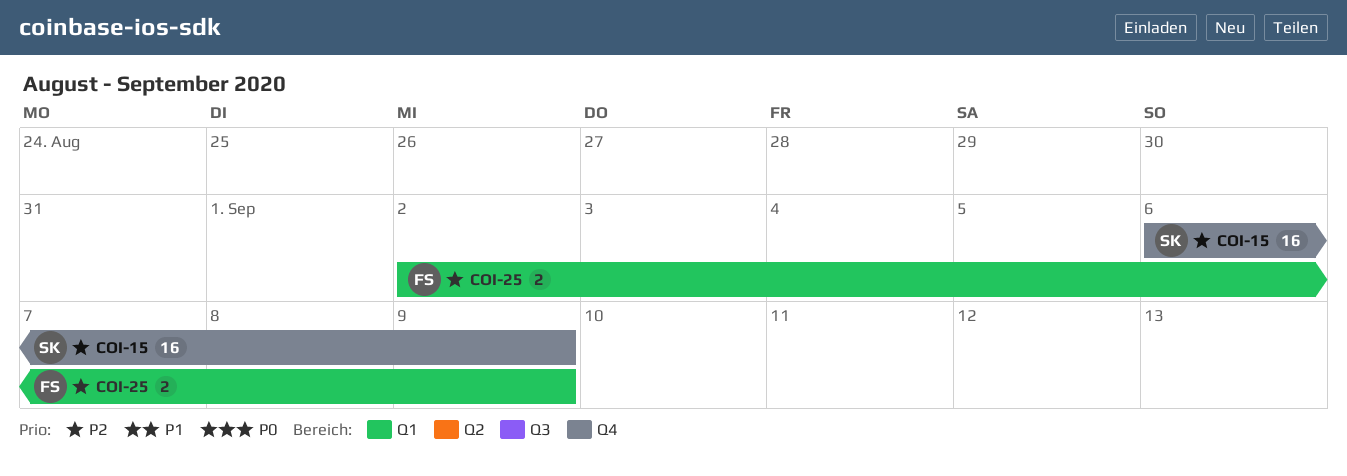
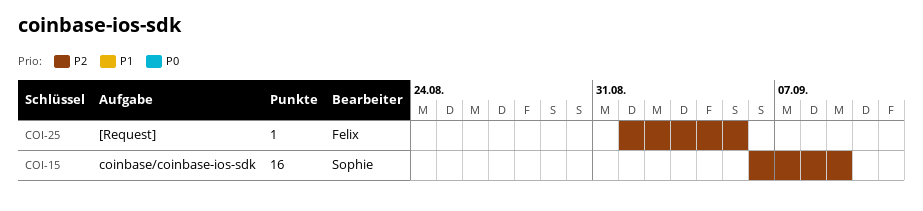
COI-25, estimate: 2 -> 1
COI-25, start: Sep 2 -> Sep 1
COI-25, due: Sep 9 -> Sep 5

